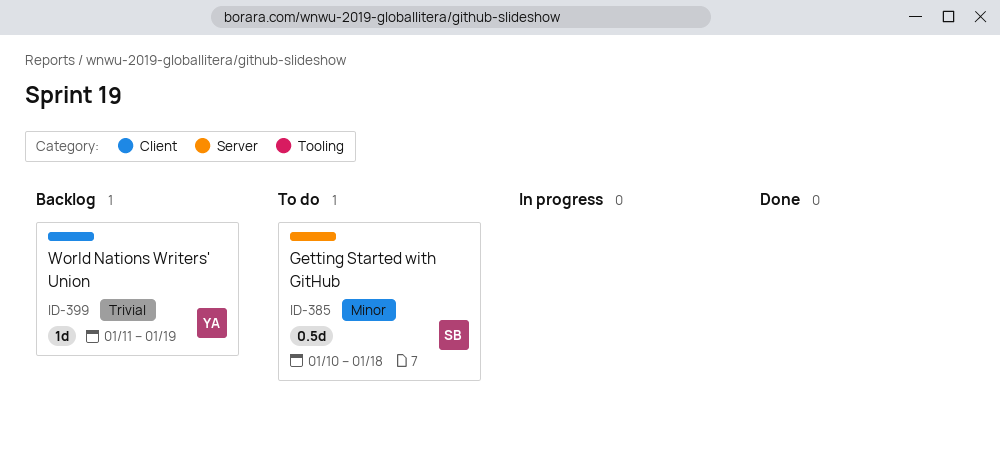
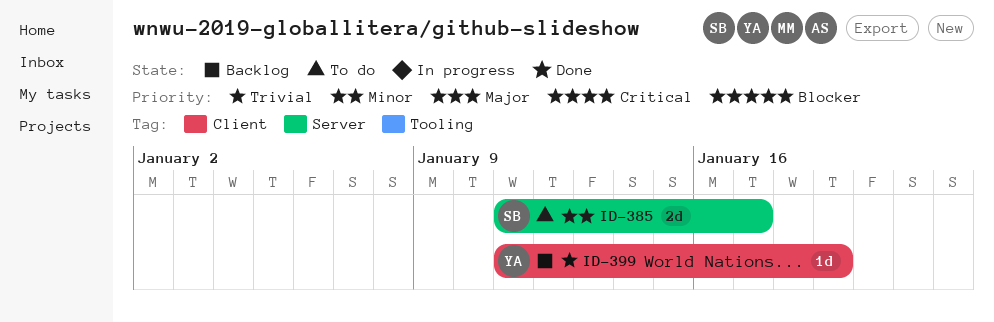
ID-385, estimate: 0.5d -> 2d
ID-385, start: Jan 10 -> Jan 11
ID-385, due: Jan 18 -> Jan 17

